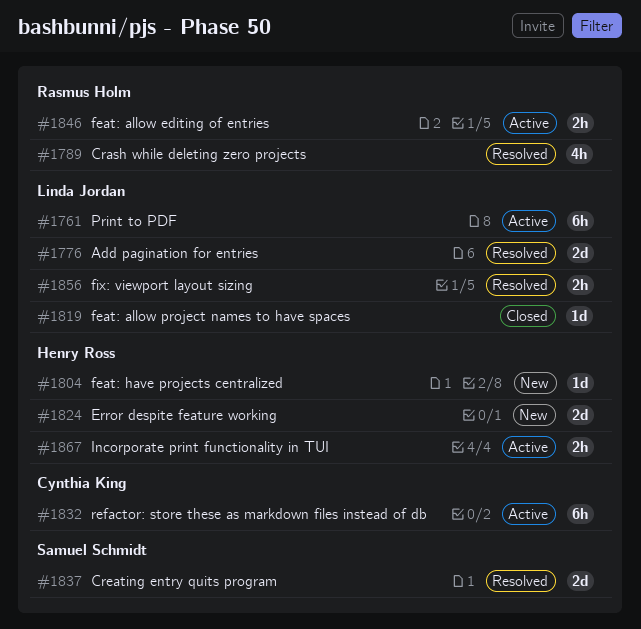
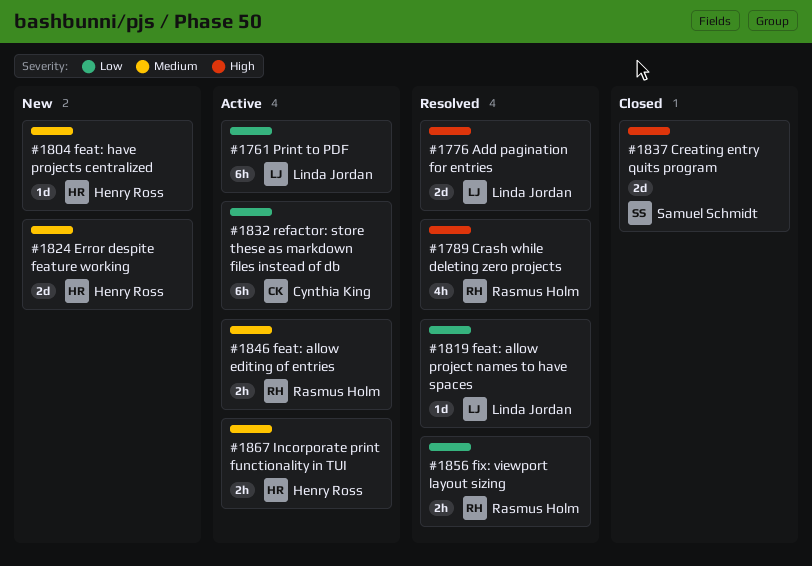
#1819, status: Closed -> Resolved
#1837, status: Resolved -> Closed
#1856, owner: Linda Jordan -> Rasmus Holm

